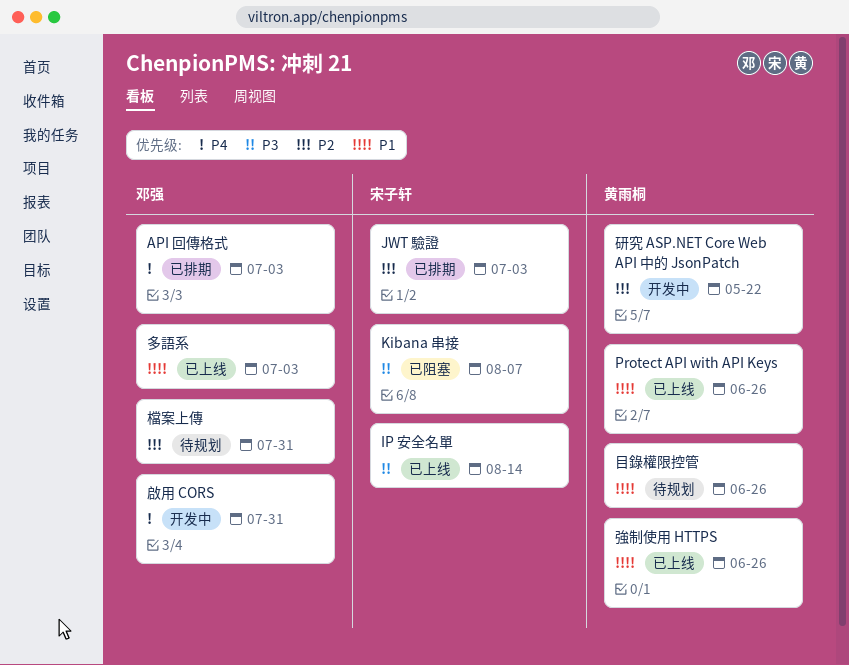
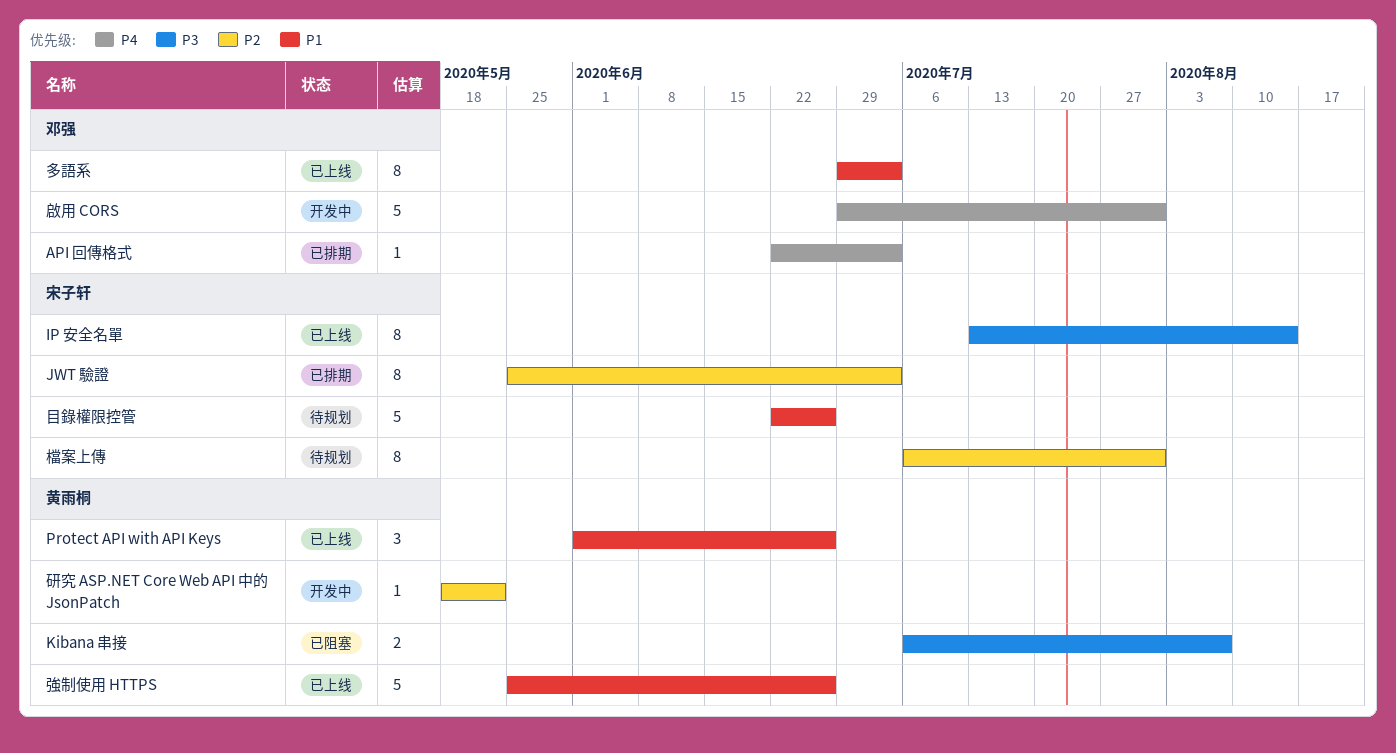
Kibana 串接, owner: 宋子轩 -> 黄雨桐
檔案上傳, owner: 邓强 -> 宋子轩
目錄權限控管, owner: 黄雨桐 -> 宋子轩

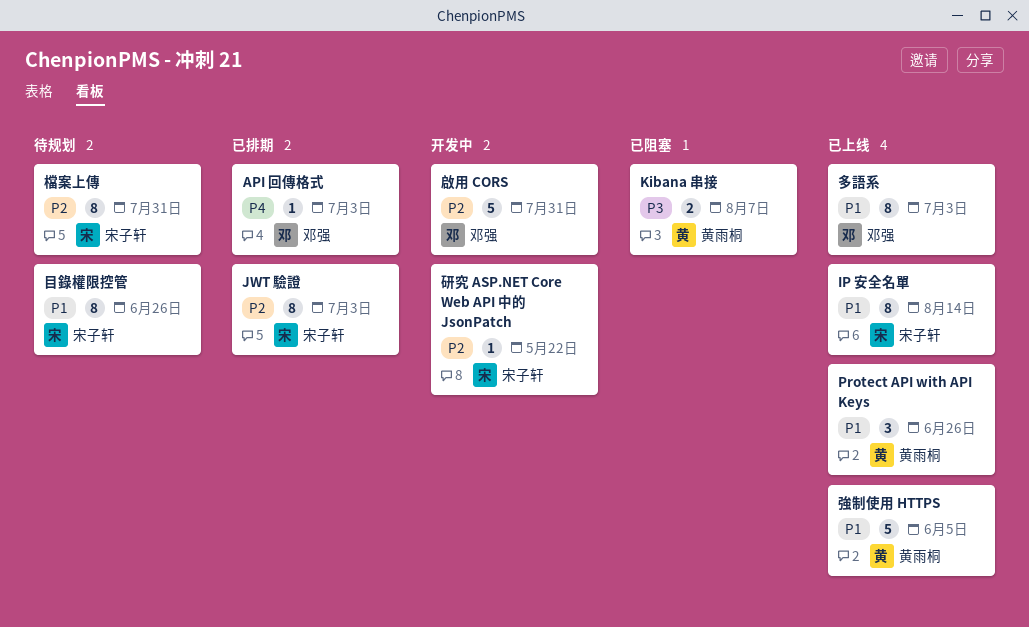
IP 安全名單, priority: P3 -> P1
啟用 CORS, priority: P4 -> P2
強制使用 HTTPS, due: Jun 26 -> Jun 5
目錄權限控管, estimate: 5 -> 8
研究 ASP.NET Core Web API 中的 JsonPatch, owner: 黄雨桐 -> 宋子轩

